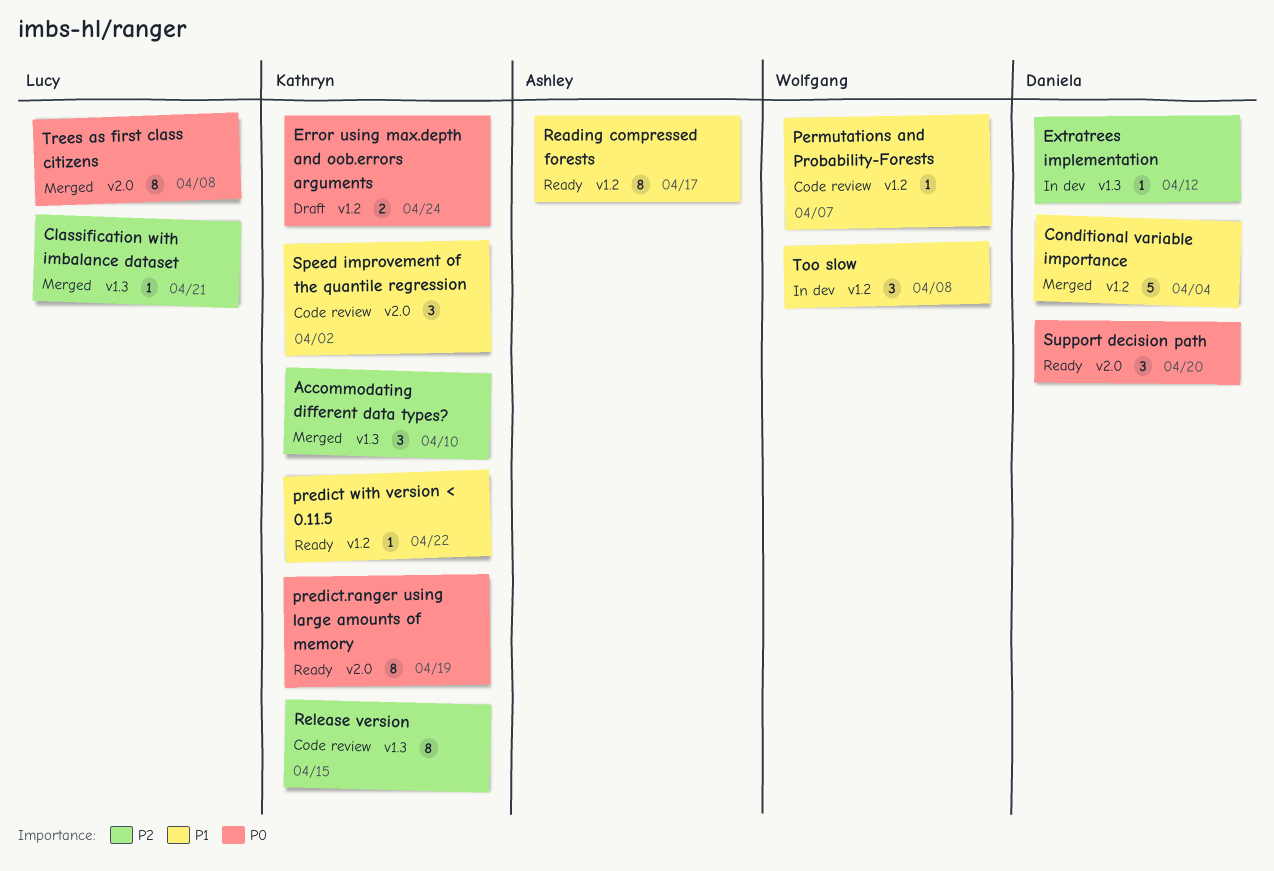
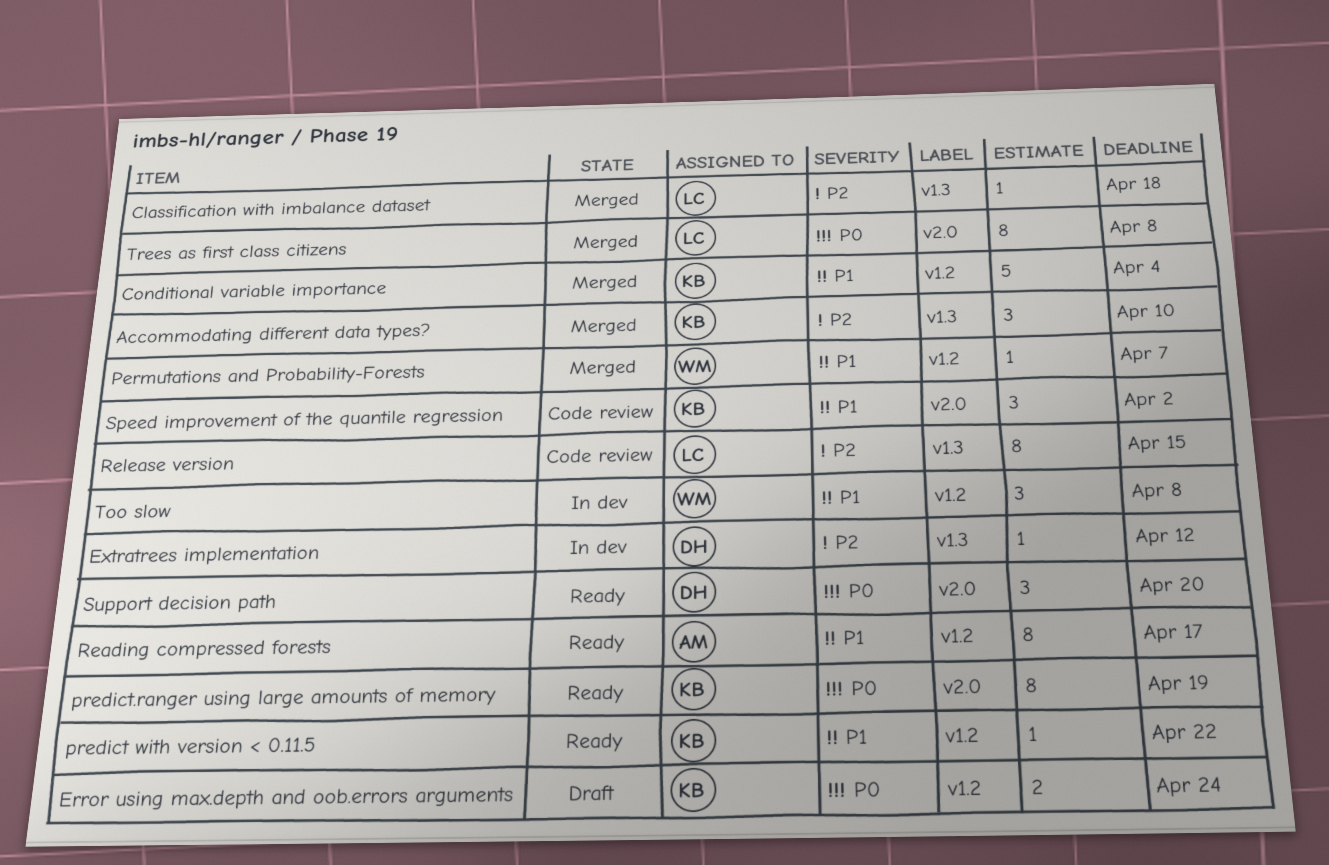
Classification with imbalance dataset, due: Apr 21 -> Apr 18
Conditional variable importance, owner: Daniela -> Kathryn
Permutations and Probability-Forests, status: Code review -> Merged
Release version, owner: Kathryn -> Lucy

